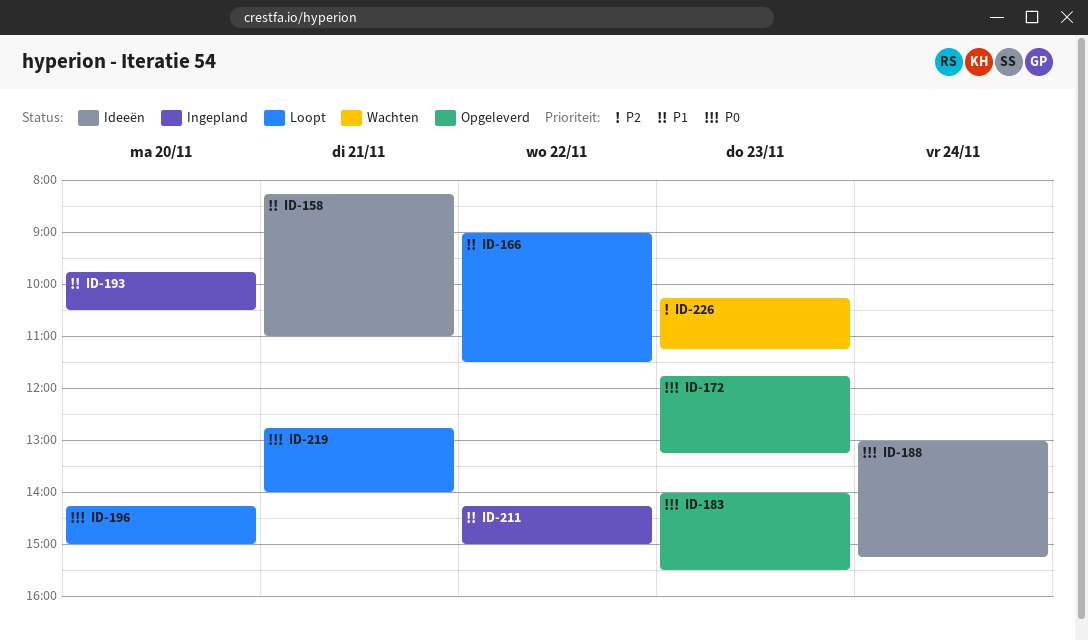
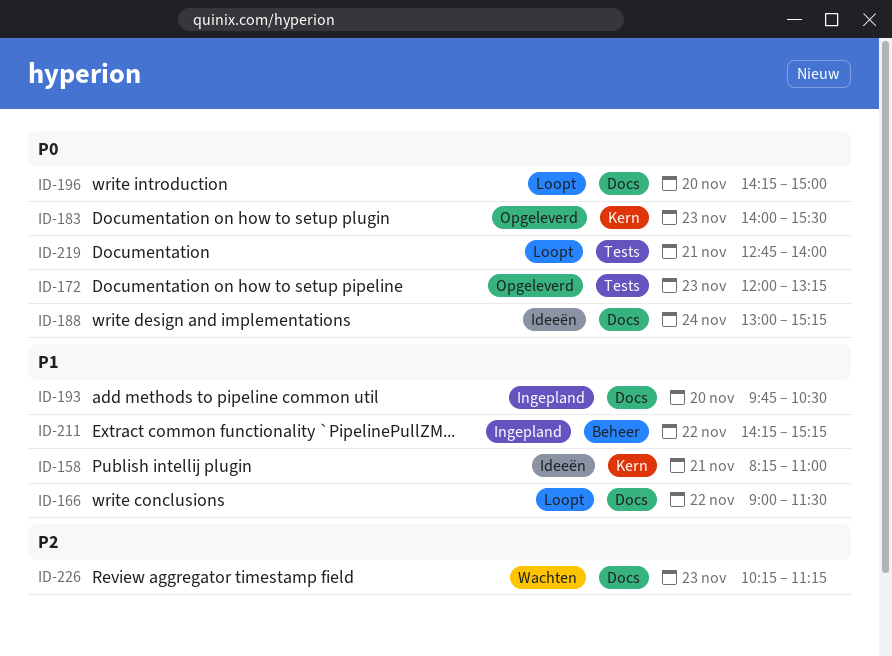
ID-172, begins: 11:45 -> 12:00
ID-211, ends: 15:00 -> 15:15

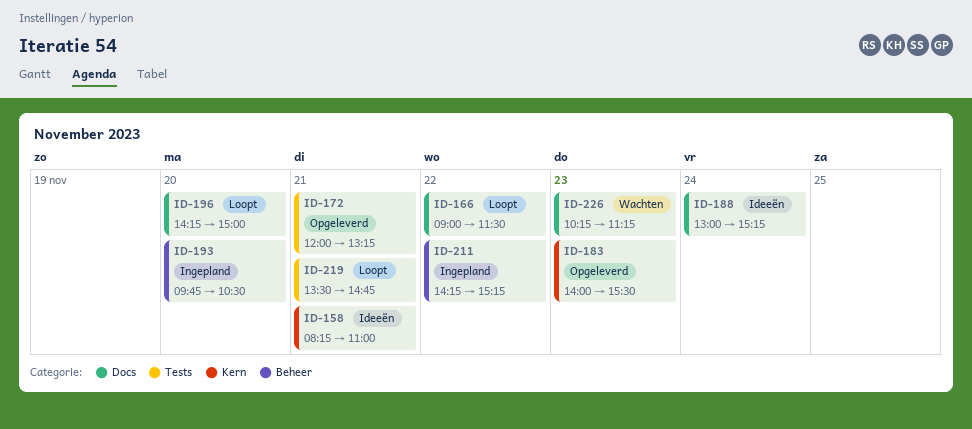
ID-172, day: Nov 23 -> Nov 21
ID-193, label: Docs -> Beheer
ID-219, begins: 12:45 -> 13:30
ID-219, ends: 14:00 -> 14:45

